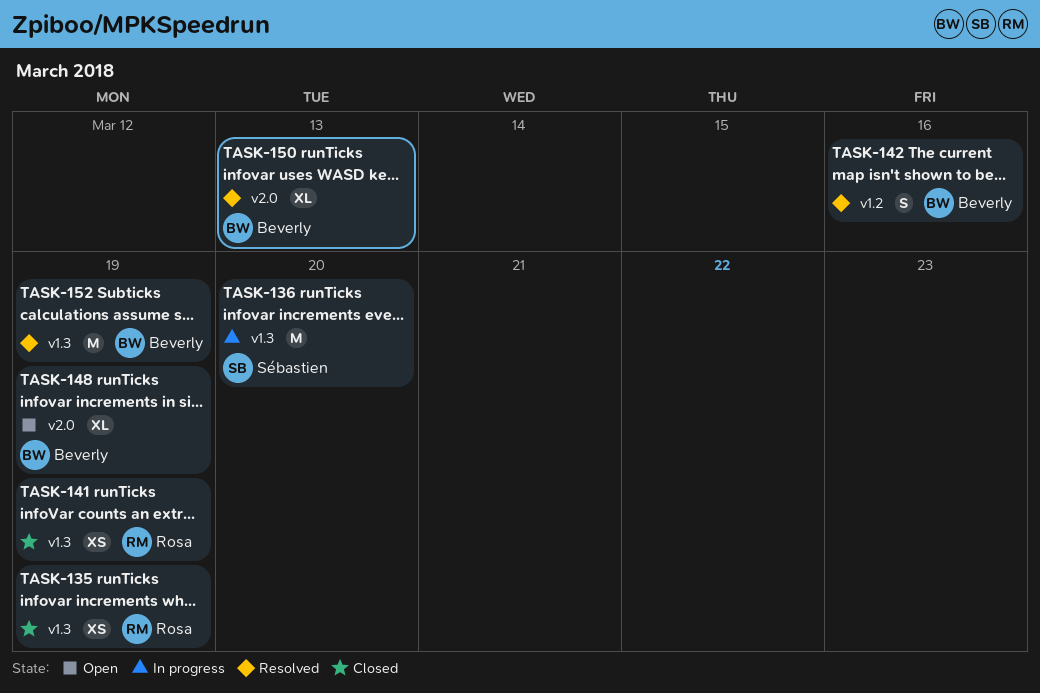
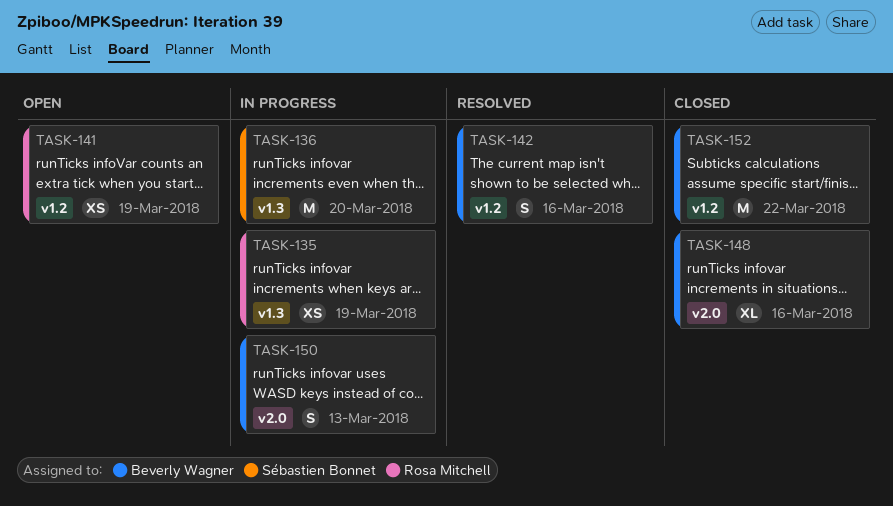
TASK-135, status: Closed -> In progress
TASK-141, status: Closed -> Open
TASK-141, label: v1.3 -> v1.2
TASK-148, status: Open -> Closed
TASK-148, due: Mar 19 -> Mar 16
TASK-150, status: Resolved -> In progress
TASK-150, estimate: XL -> S
TASK-152, status: Resolved -> Closed
TASK-152, label: v1.3 -> v1.2
TASK-152, due: Mar 19 -> Mar 22

